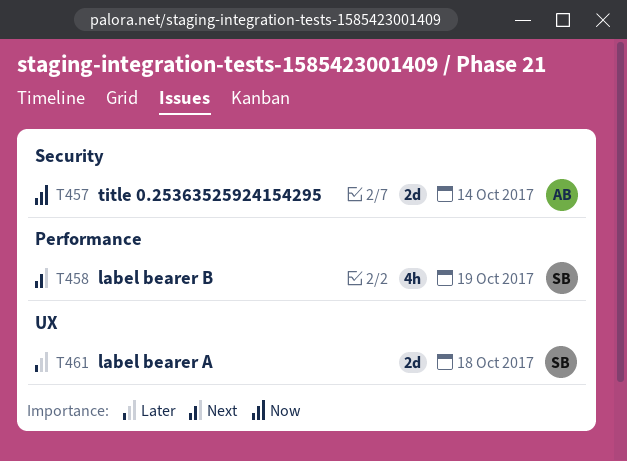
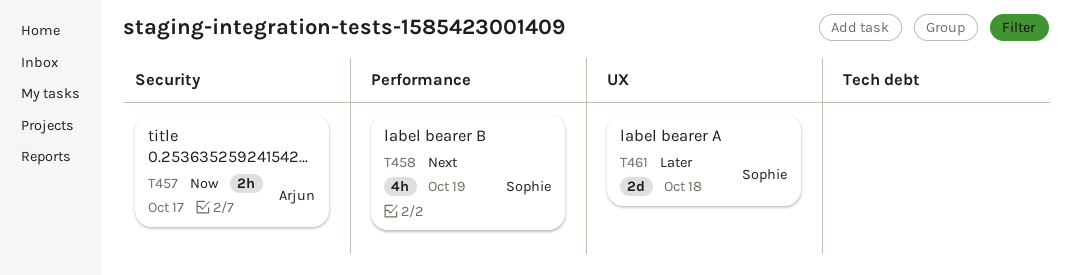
T457, estimate: 2d -> 2h
T457, due: Oct 14 -> Oct 17

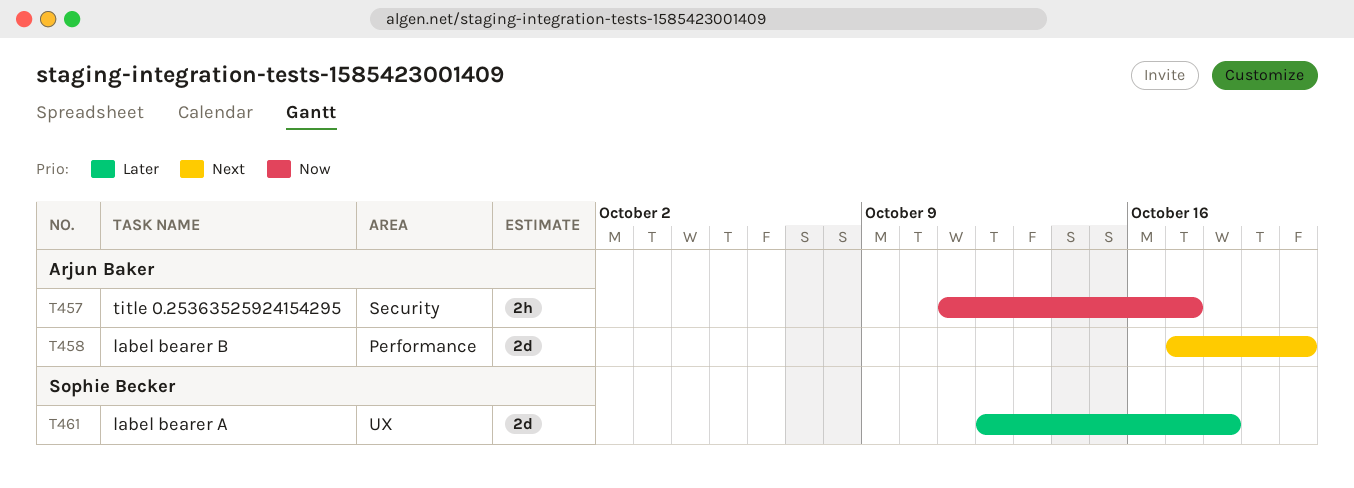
T458, owner: Sophie Becker -> Arjun Baker
T458, estimate: 4h -> 2d
T458, due: Oct 19 -> Oct 20

